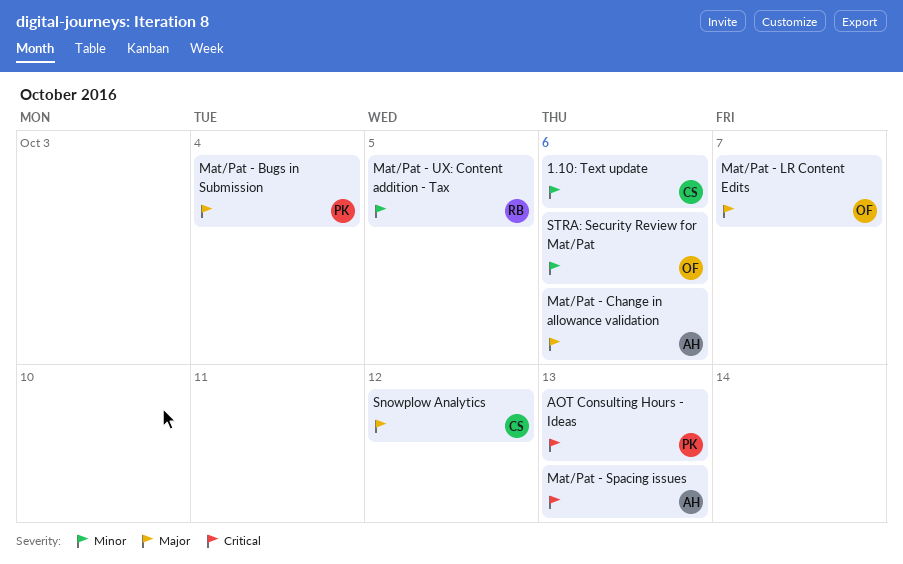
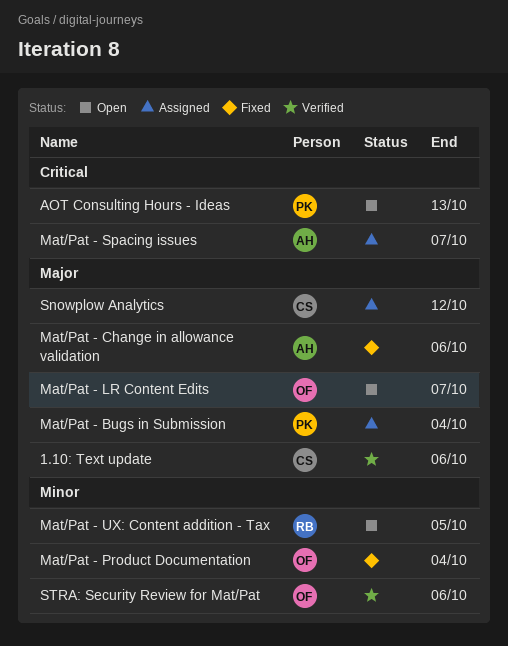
1.10: Text update, priority: Minor -> Major
Mat/Pat - Product Documentation: none -> present
Mat/Pat - Spacing issues, due: Oct 13 -> Oct 7

